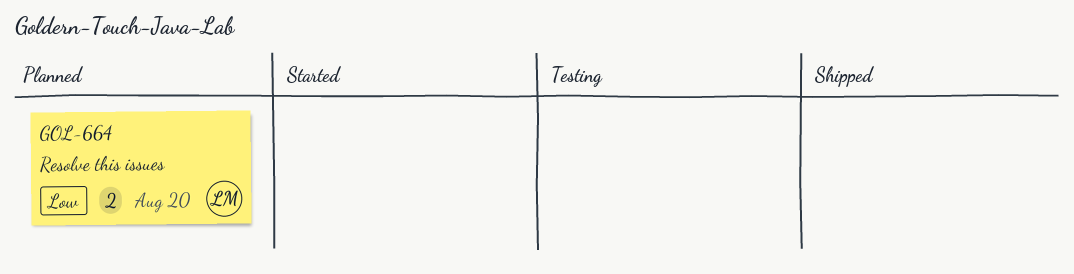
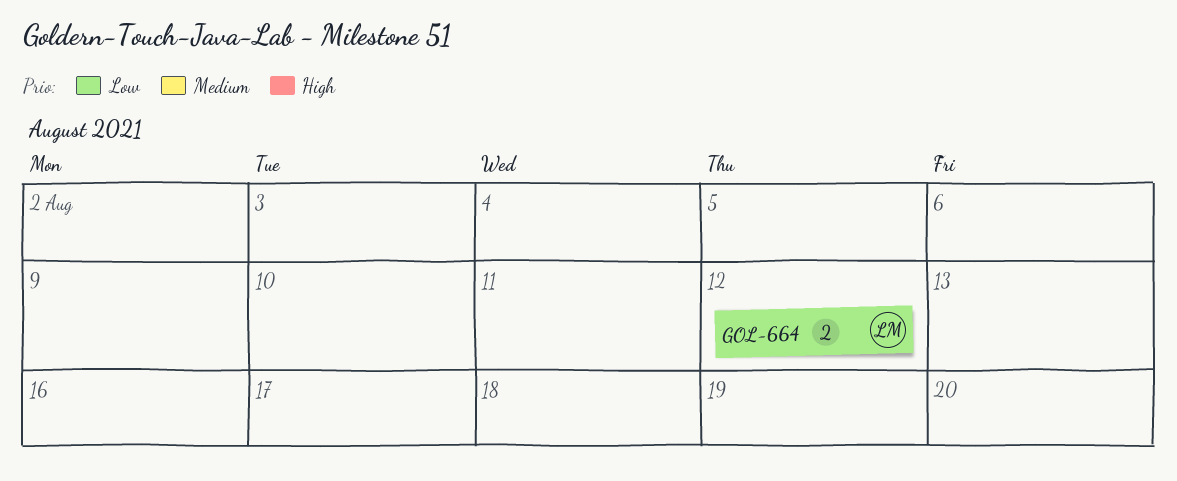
GOL-664, due: Aug 20 -> Aug 12

